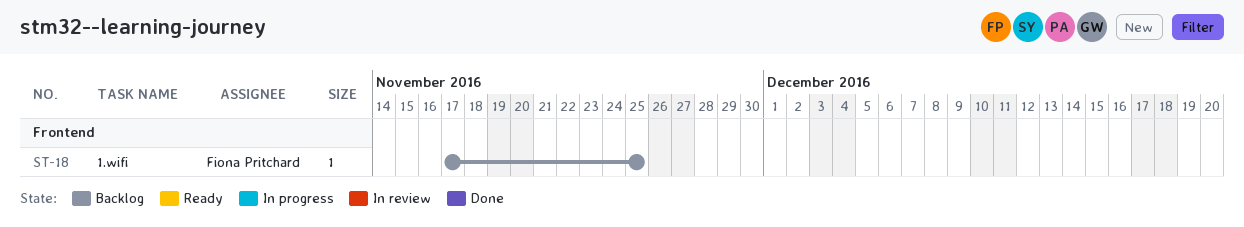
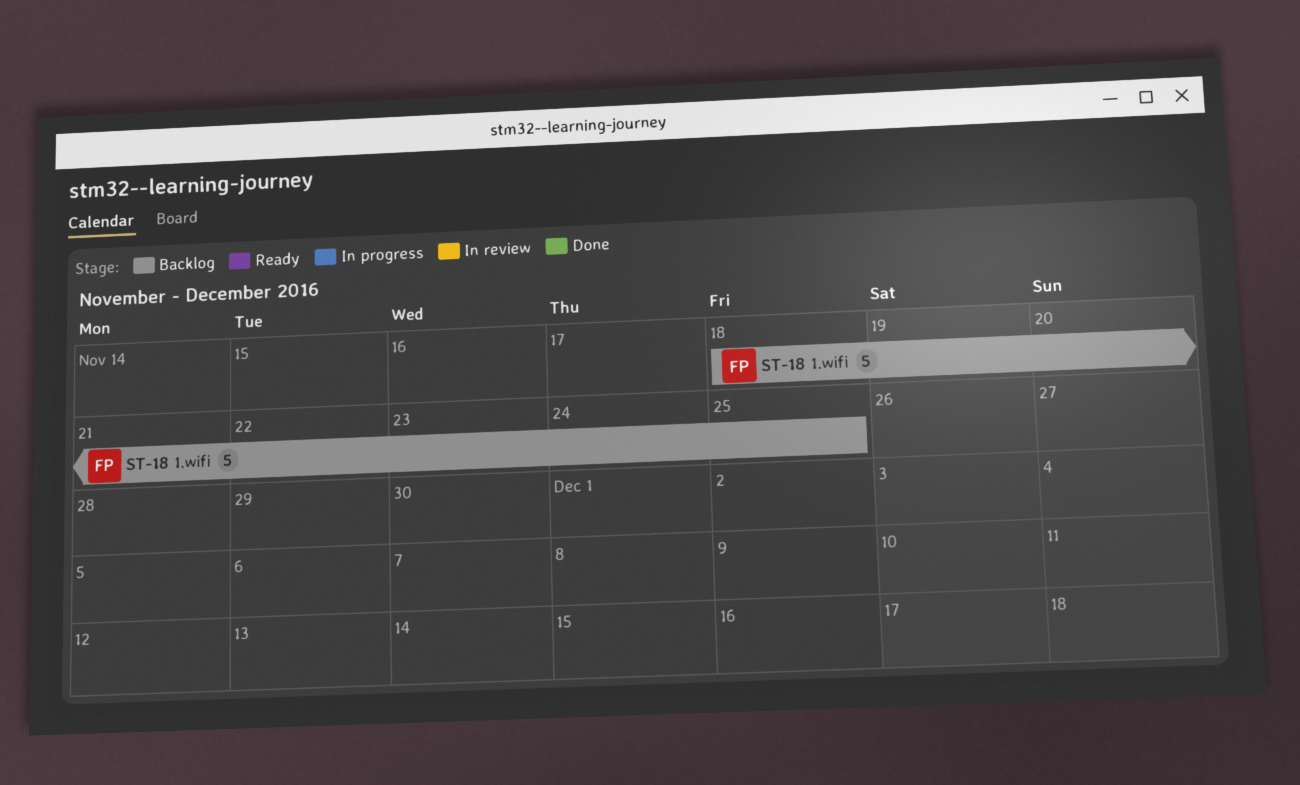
ST-18, estimate: 1 -> 5
ST-18, start: Nov 17 -> Nov 18

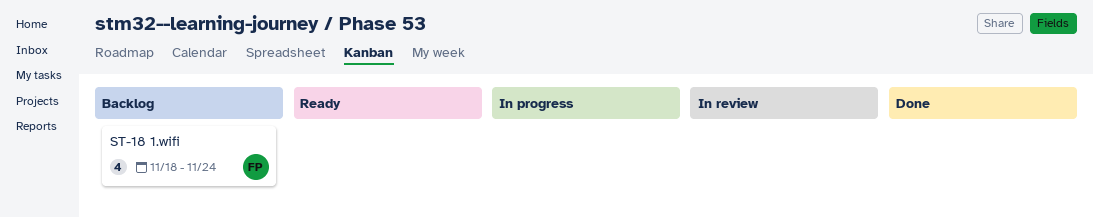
ST-18, estimate: 5 -> 4
ST-18, due: Nov 25 -> Nov 24

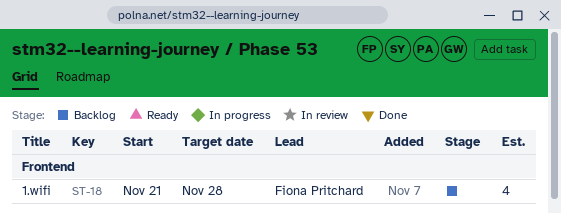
ST-18, start: Nov 18 -> Nov 21
ST-18, due: Nov 24 -> Nov 28

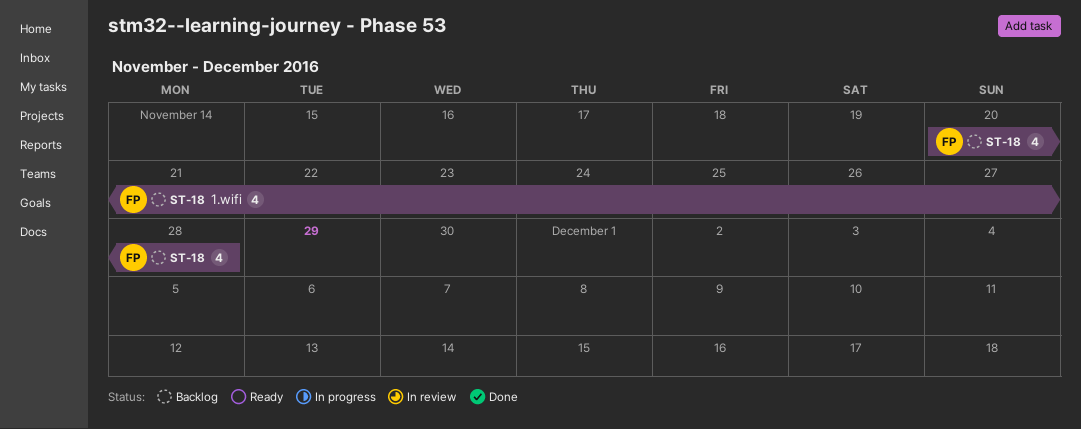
ST-18, start: Nov 21 -> Nov 20

